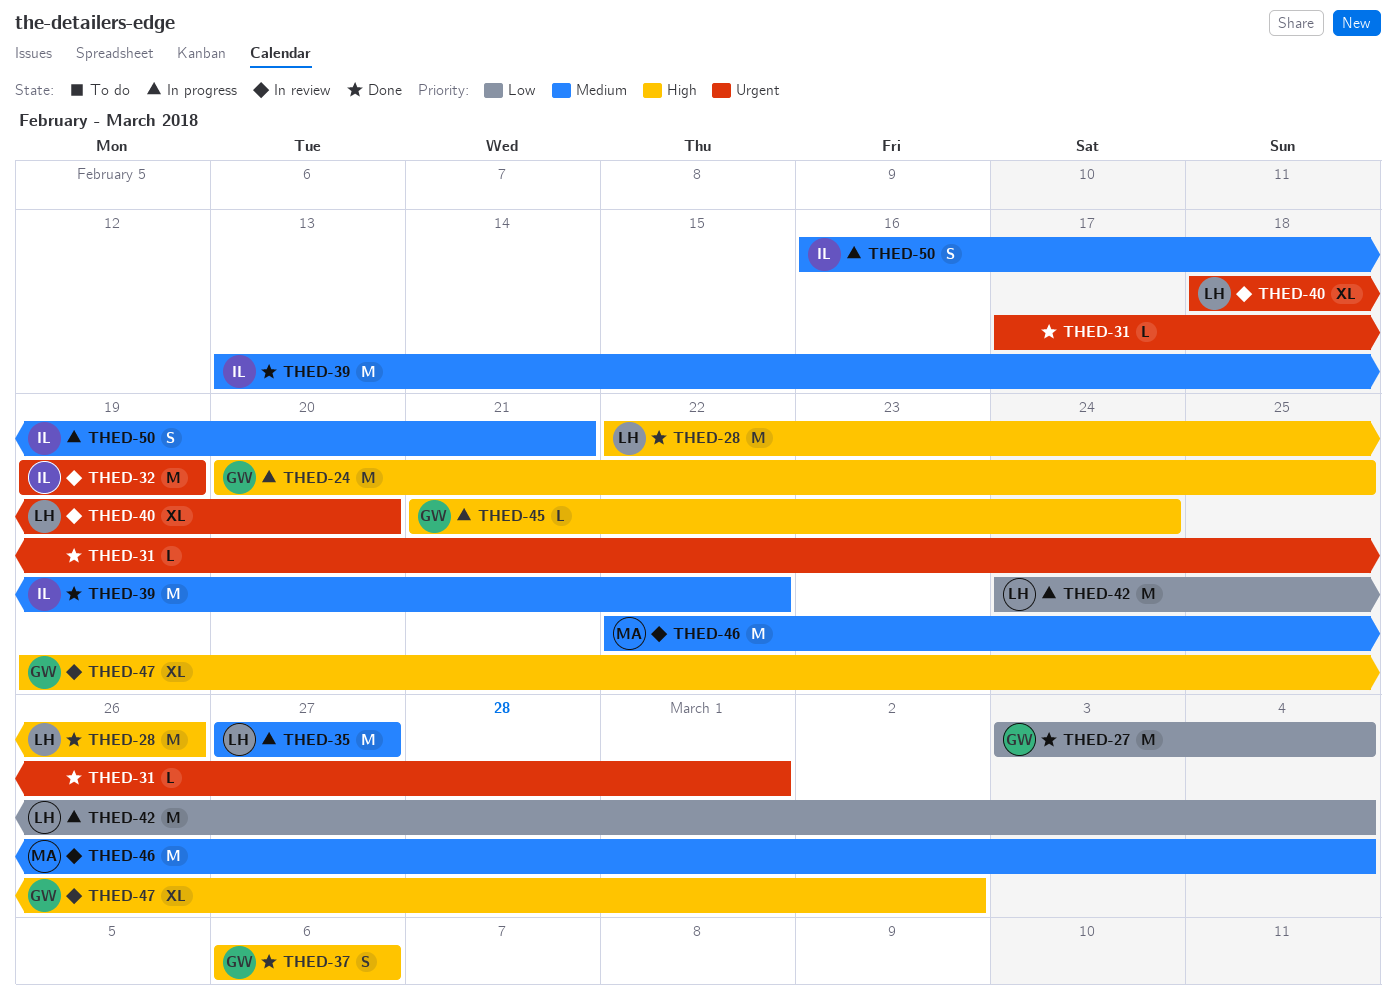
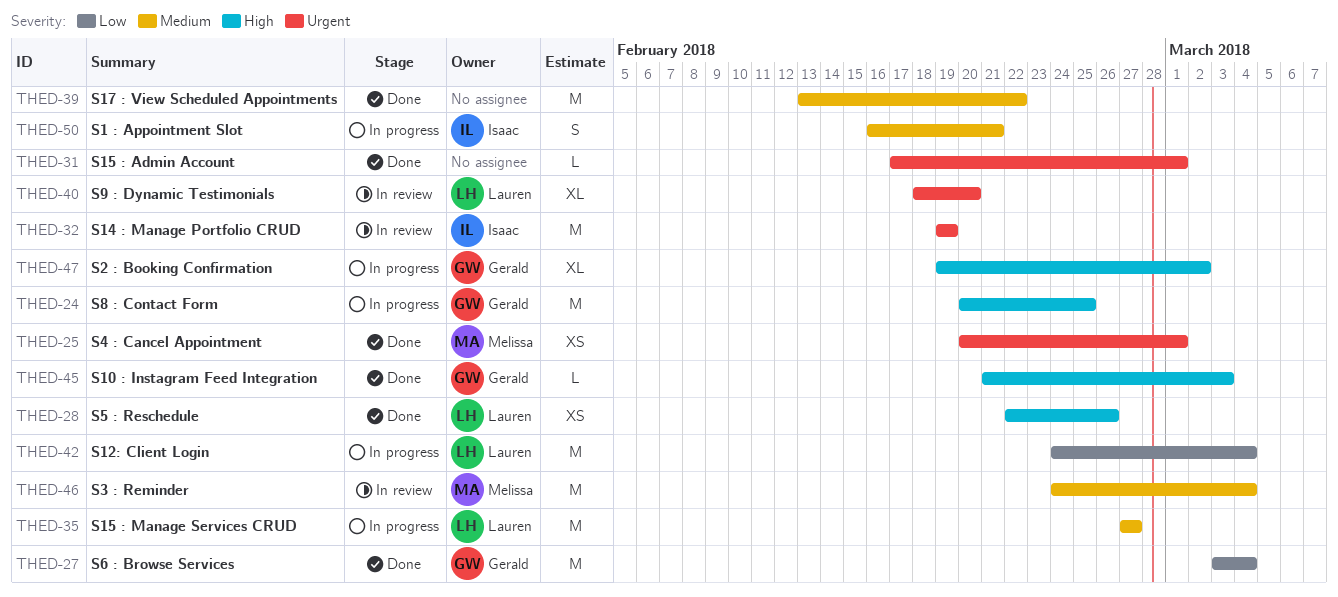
THED-25: none -> present
THED-28, estimate: M -> XS
THED-37: present -> none
THED-39, owner: Isaac -> none
THED-45, status: In progress -> Done
THED-45, due: Feb 24 -> Mar 3
THED-46, start: Feb 22 -> Feb 24
THED-47, status: In review -> In progress

